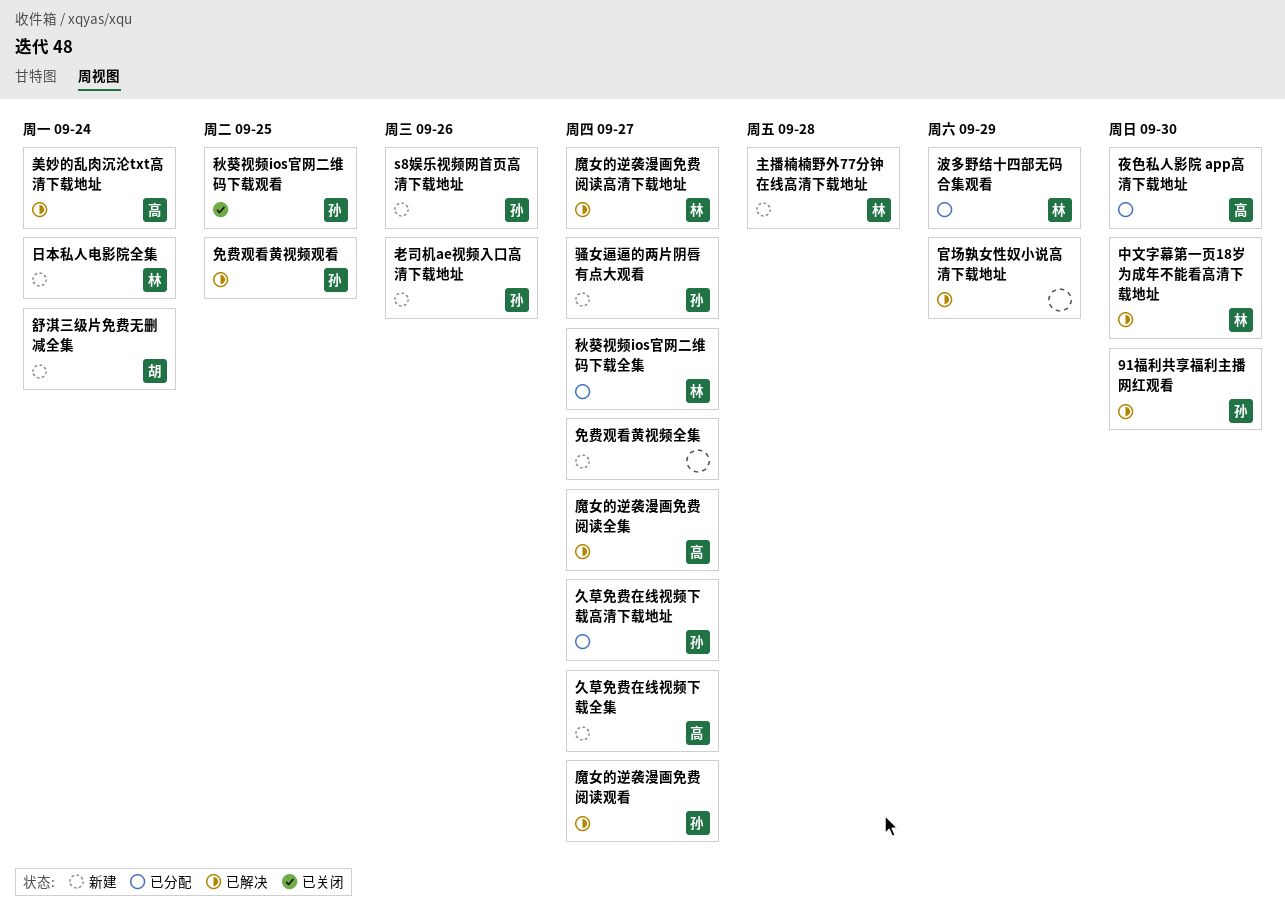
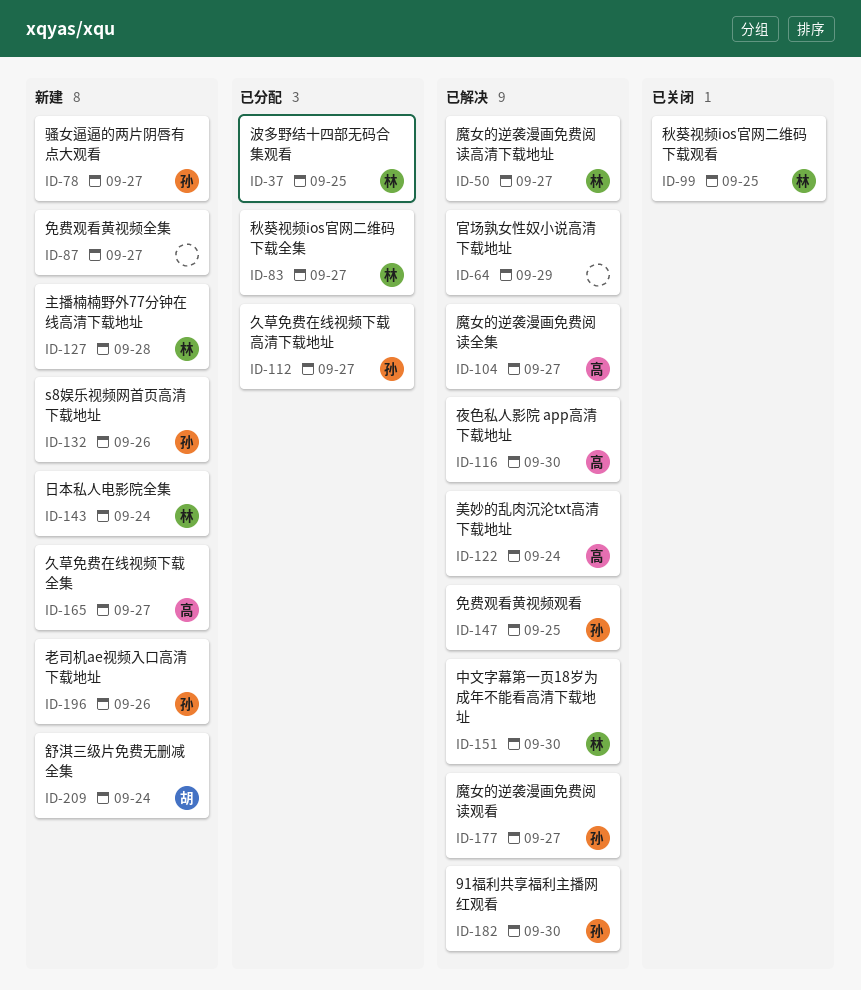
夜色私人影院 app高清下载地址, status: 已分配 -> 已解决
波多野结十四部无码合集观看, due: Sep 29 -> Sep 25
秋葵视频ios官网二维码下载观看, owner: 孙 -> 林

